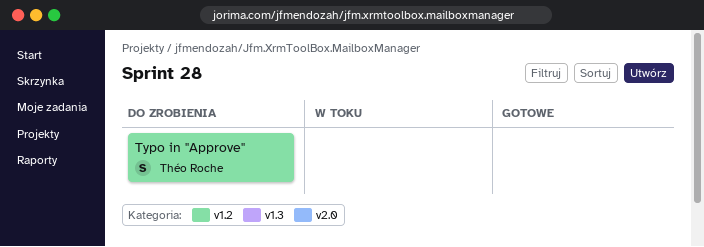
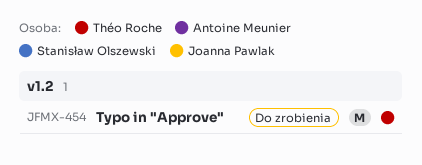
Typo in "Approve", estimate: S -> M

